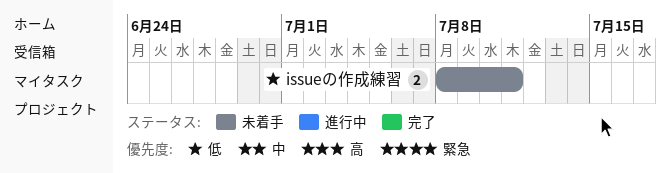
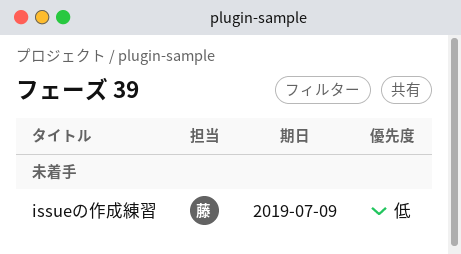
issueの作成練習, due: Jul 11 -> Jul 9

